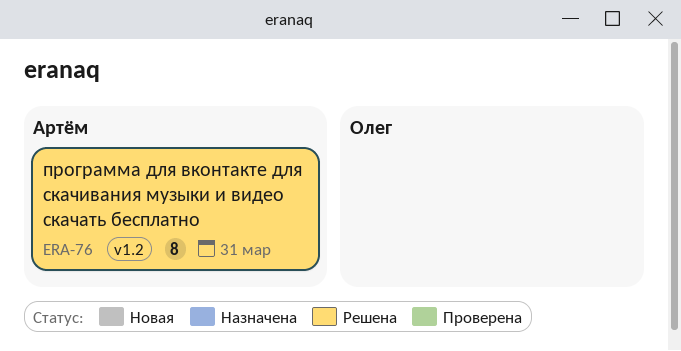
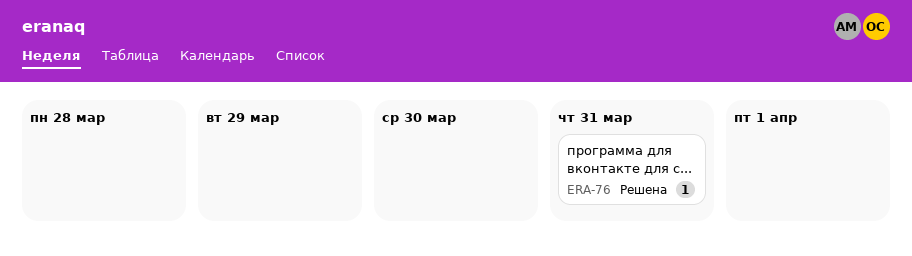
ERA-76, estimate: 8 -> 1

